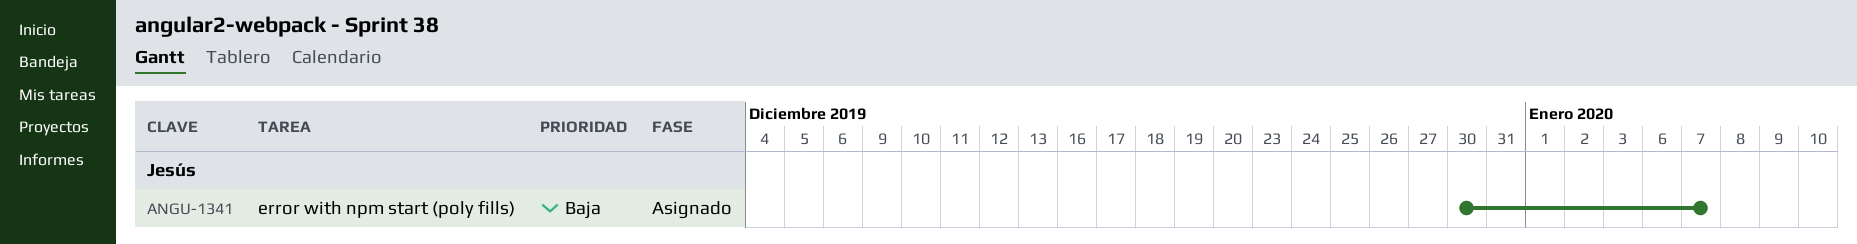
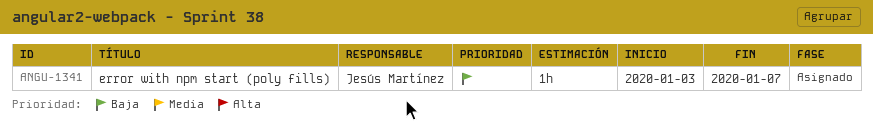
ANGU-1341, start: Dec 30 -> Jan 3

